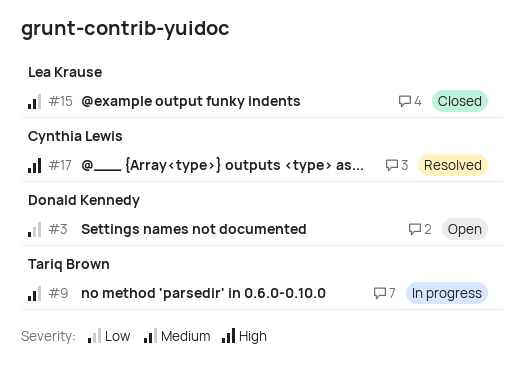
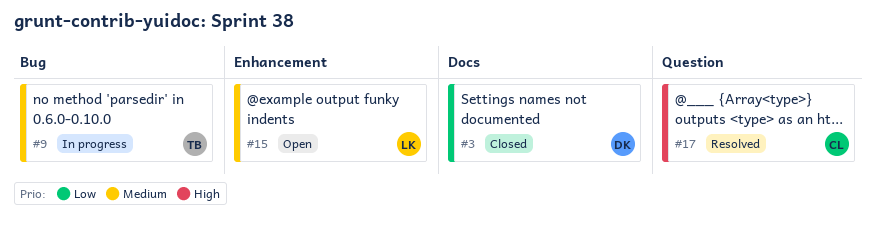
#3, status: Open -> Closed
#15, status: Closed -> Open

